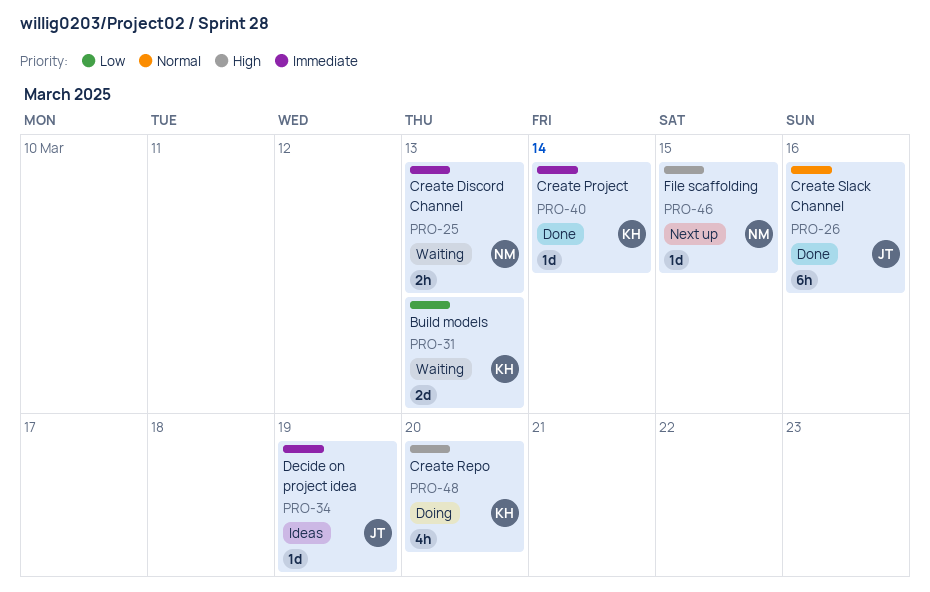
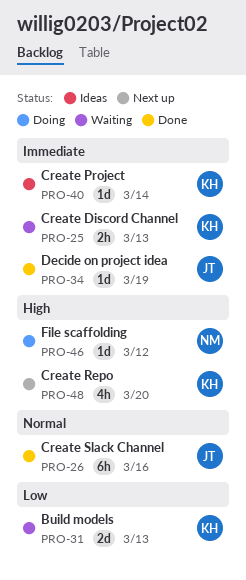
PRO-25, owner: NM -> KH
PRO-34, status: Ideas -> Done
PRO-40, status: Done -> Ideas
PRO-46, status: Next up -> Doing
PRO-46, due: Mar 15 -> Mar 12
PRO-48, status: Doing -> Next up

